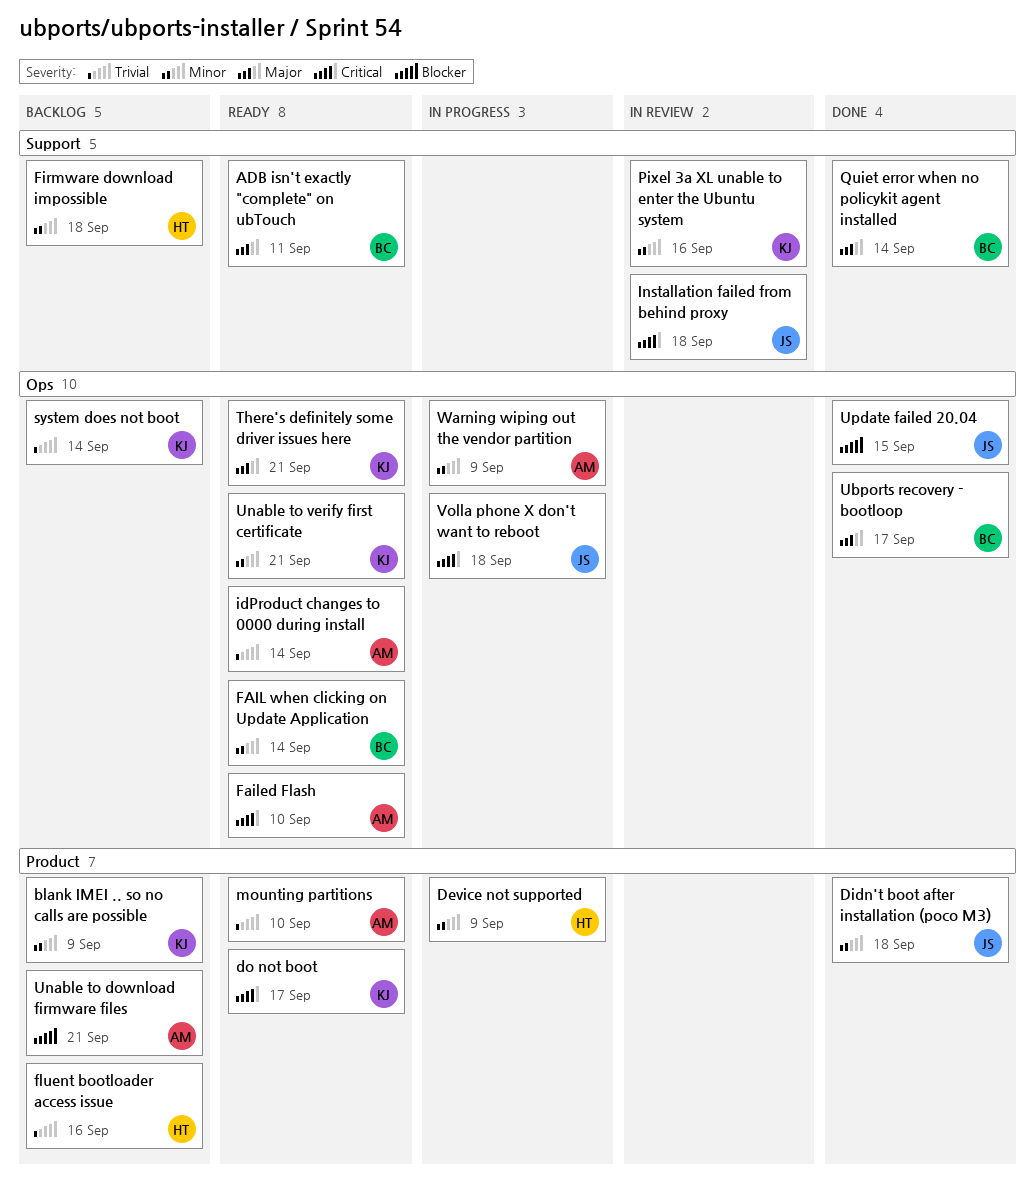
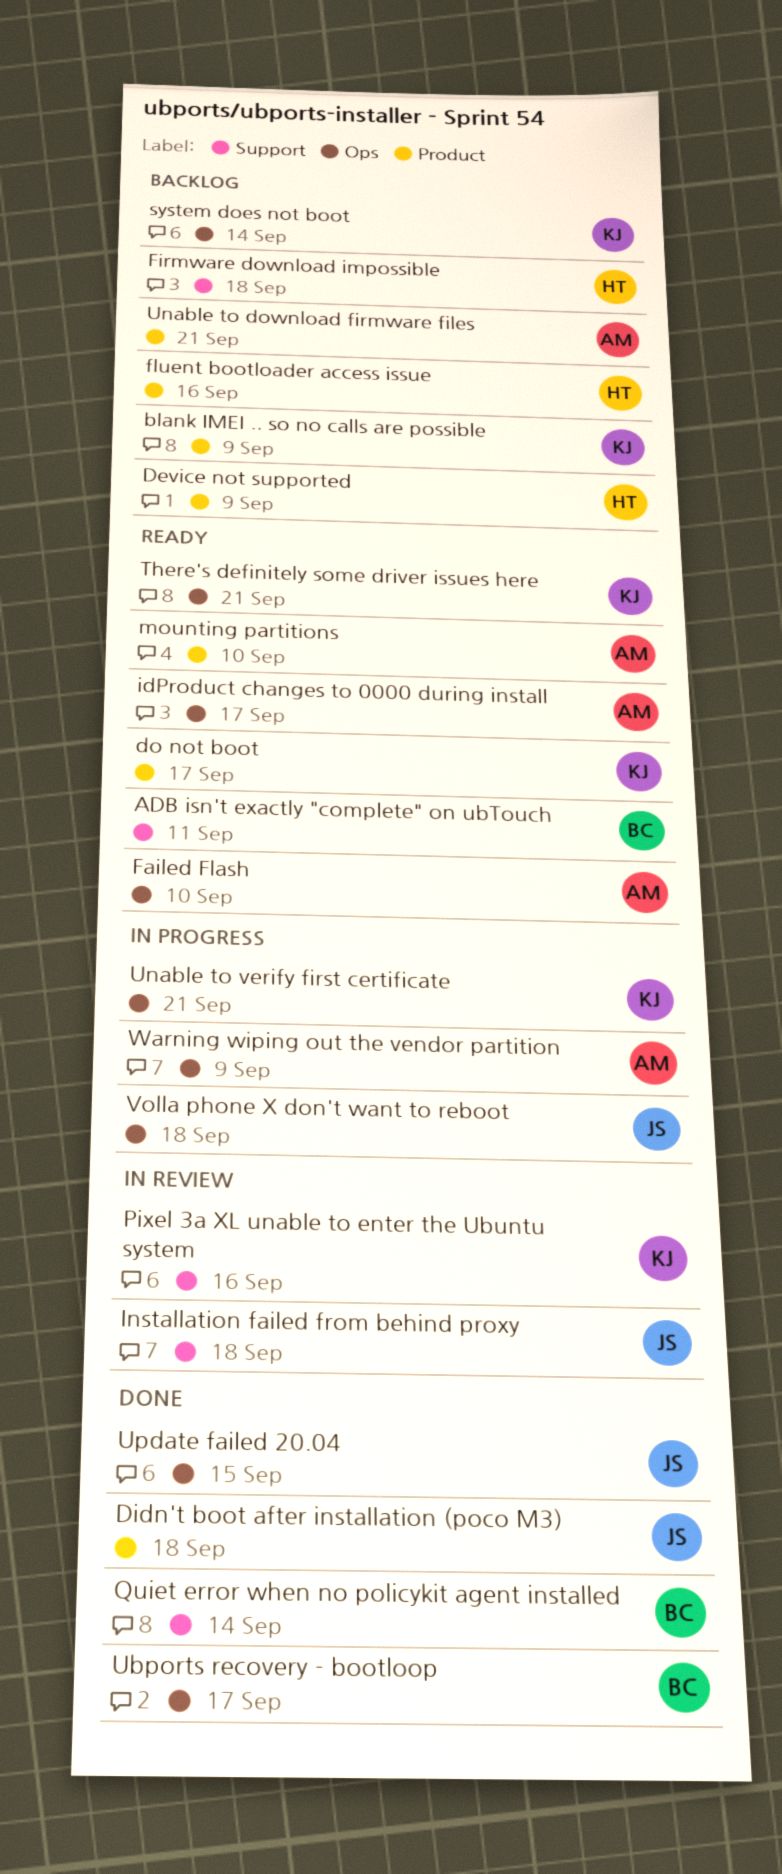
Device not supported, status: In progress -> Backlog
FAIL when clicking on Update Application: present -> none
idProduct changes to 0000 during install, due: Sep 14 -> Sep 17
Unable to verify first certificate, status: Ready -> In progress

